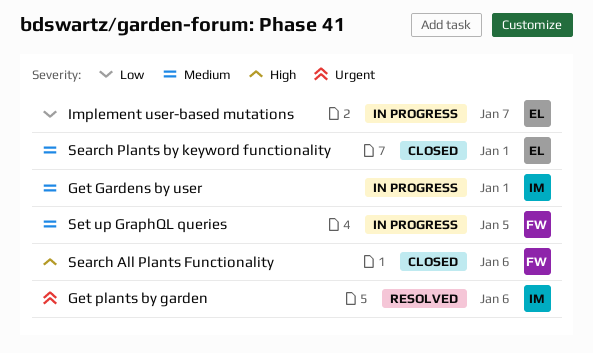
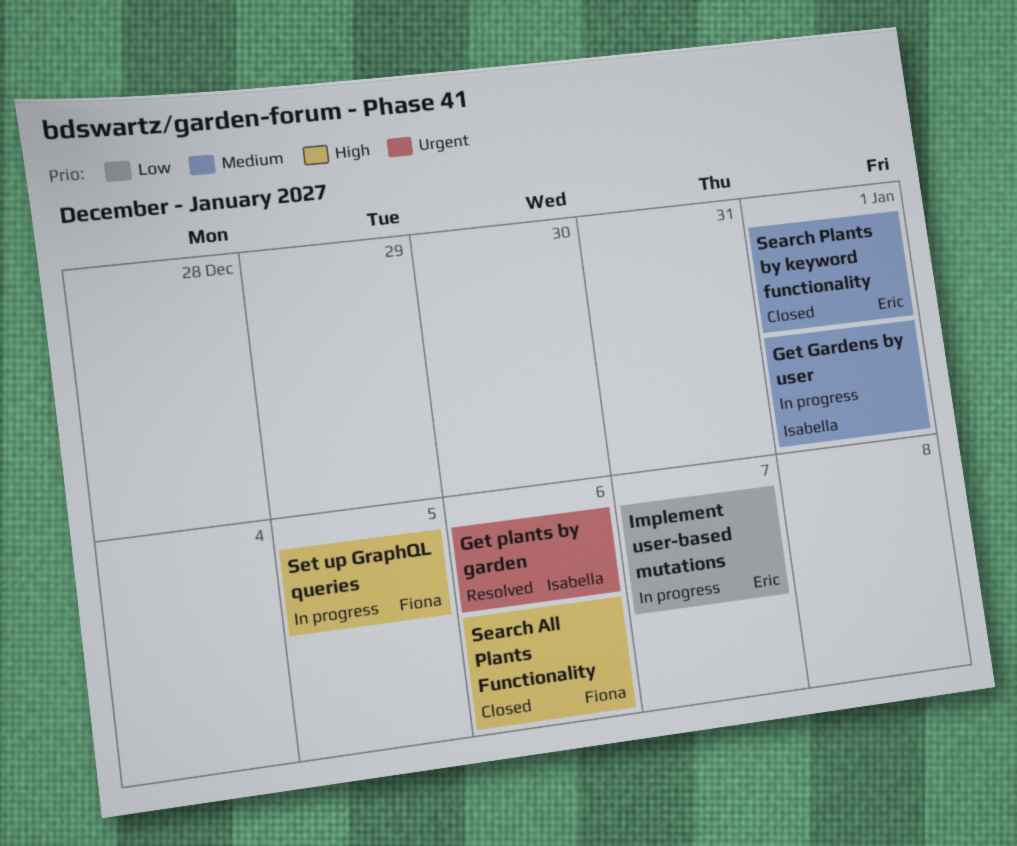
Set up GraphQL queries, priority: Medium -> High

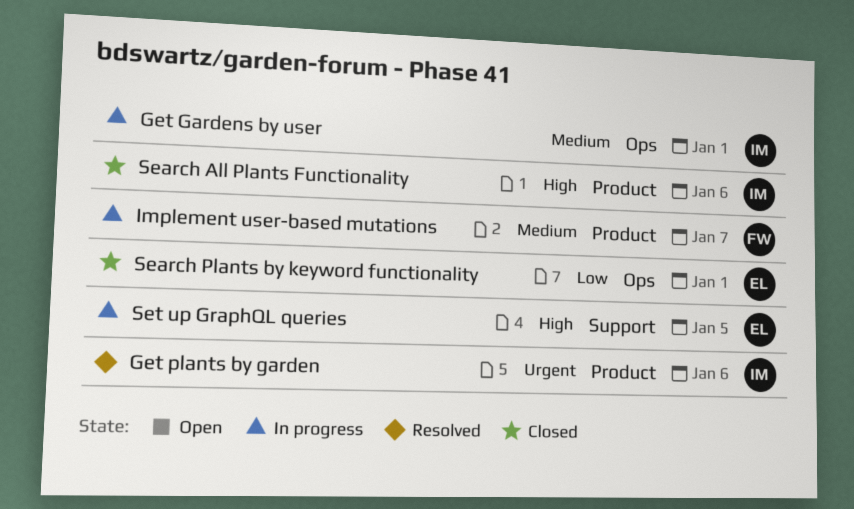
Implement user-based mutations, owner: Eric -> Fiona
Implement user-based mutations, priority: Low -> Medium
Search All Plants Functionality, owner: Fiona -> Isabella
Search Plants by keyword functionality, priority: Medium -> Low
Set up GraphQL queries, owner: Fiona -> Eric

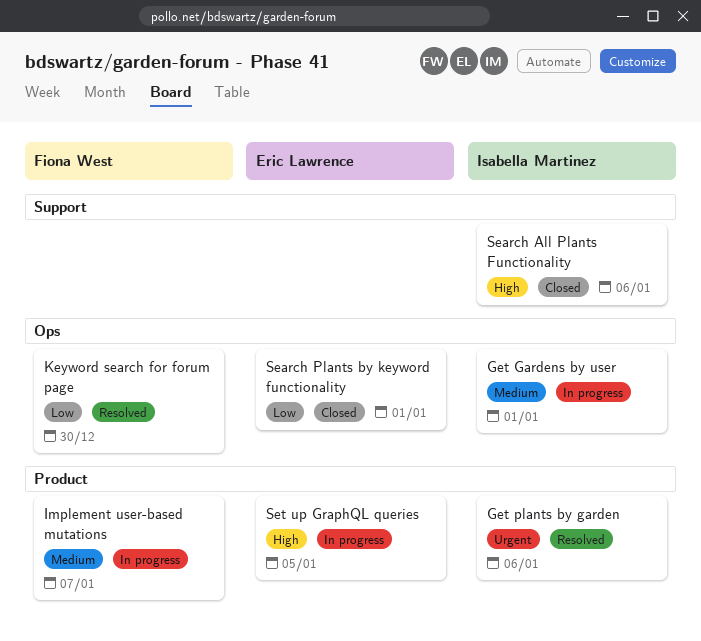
Keyword search for forum page: none -> present
Search All Plants Functionality, label: Product -> Support
Set up GraphQL queries, label: Support -> Product

